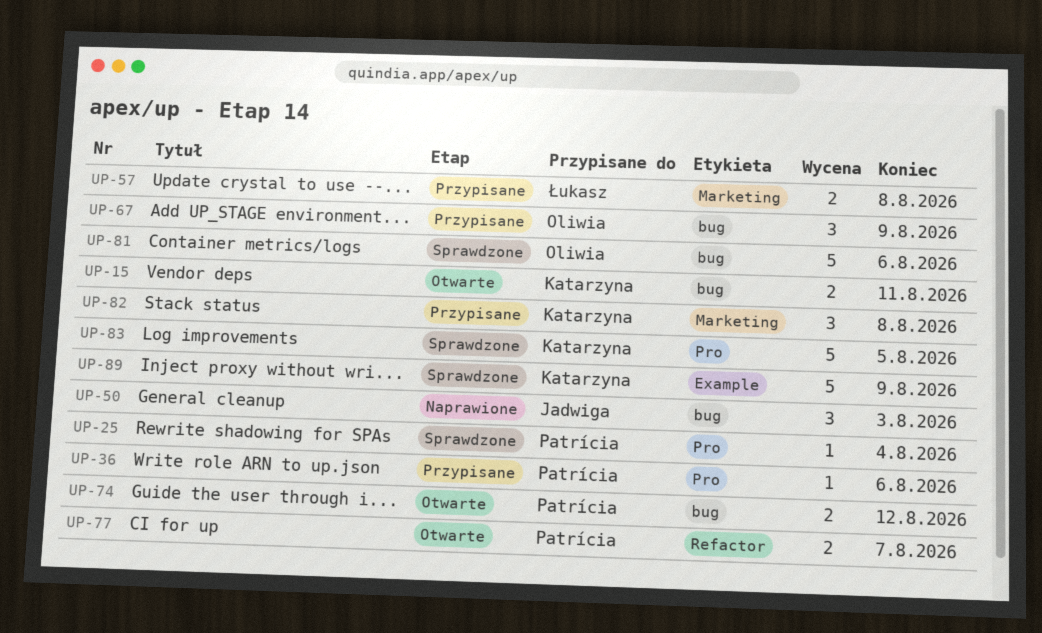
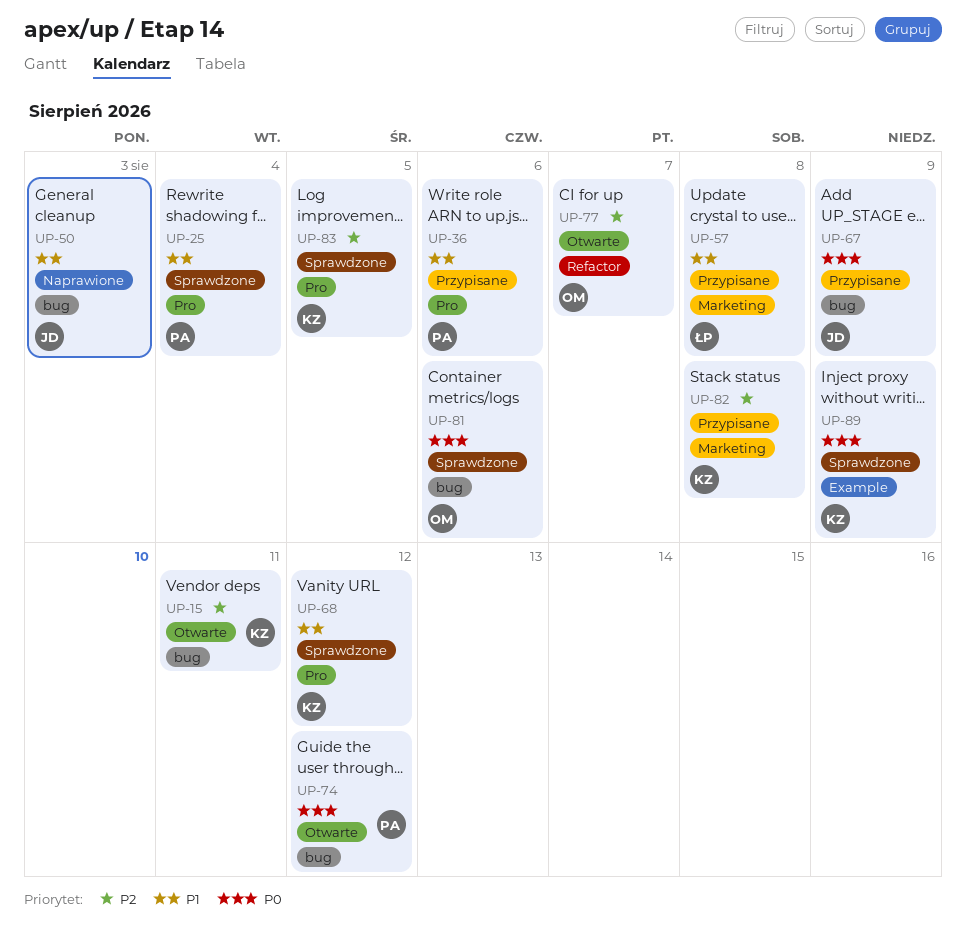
UP-67, owner: Oliwia -> Jadwiga
UP-68: none -> present
UP-77, owner: Patrícia -> Oliwia

